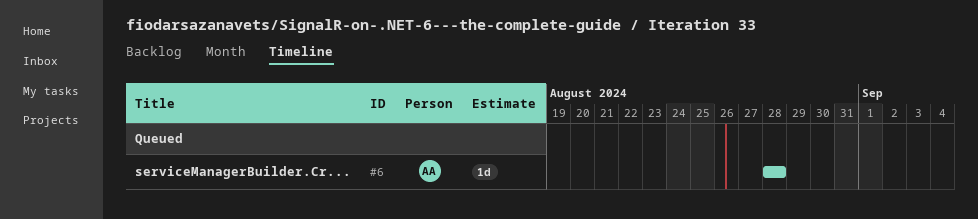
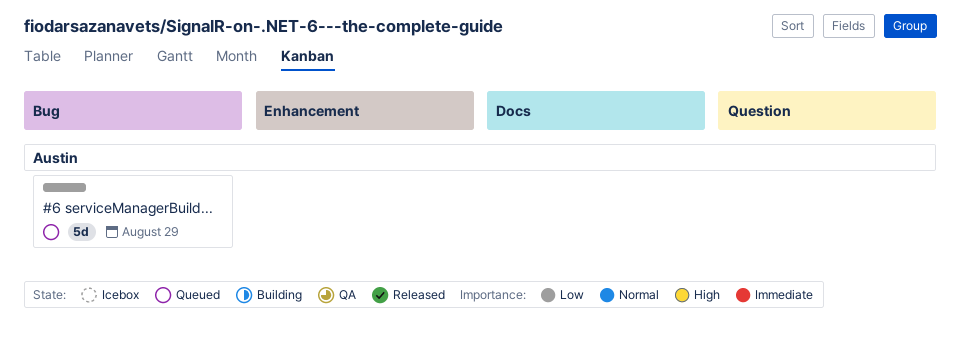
#6, estimate: 1d -> 5d
#6, due: Aug 28 -> Aug 29

